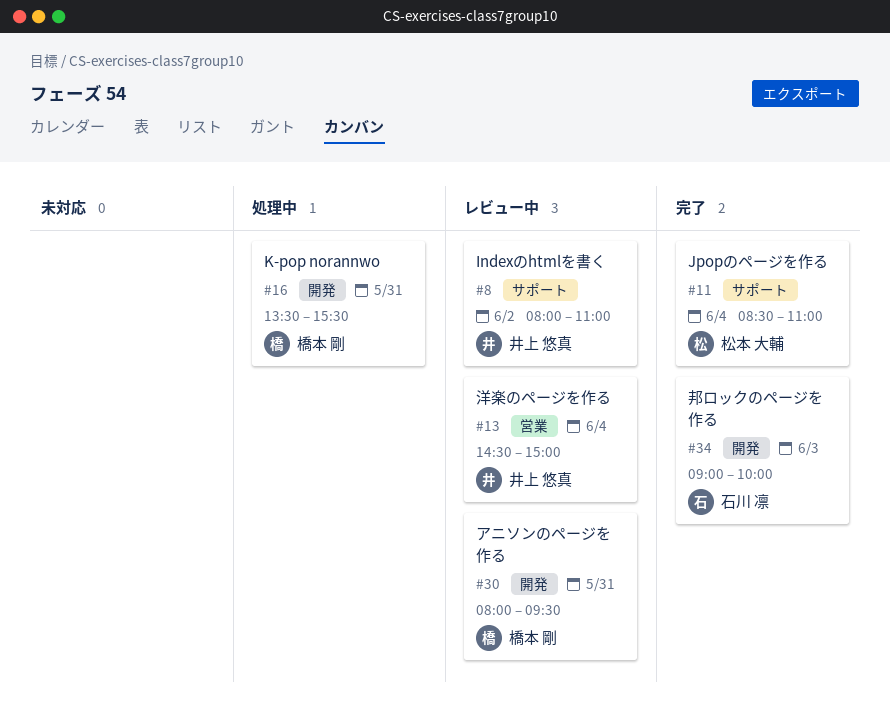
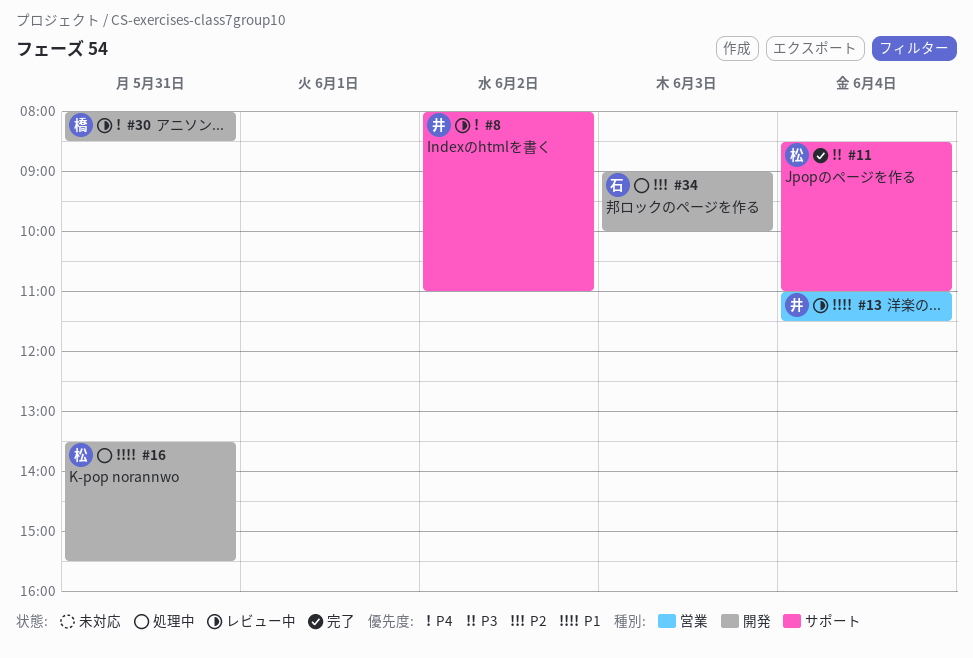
#13, begins: 14:30 -> 11:00
#13, ends: 15:00 -> 11:30
#16, owner: 橋本 剛 -> 松本 大輔
#30, ends: 09:30 -> 08:30
#34, status: 完了 -> 処理中

